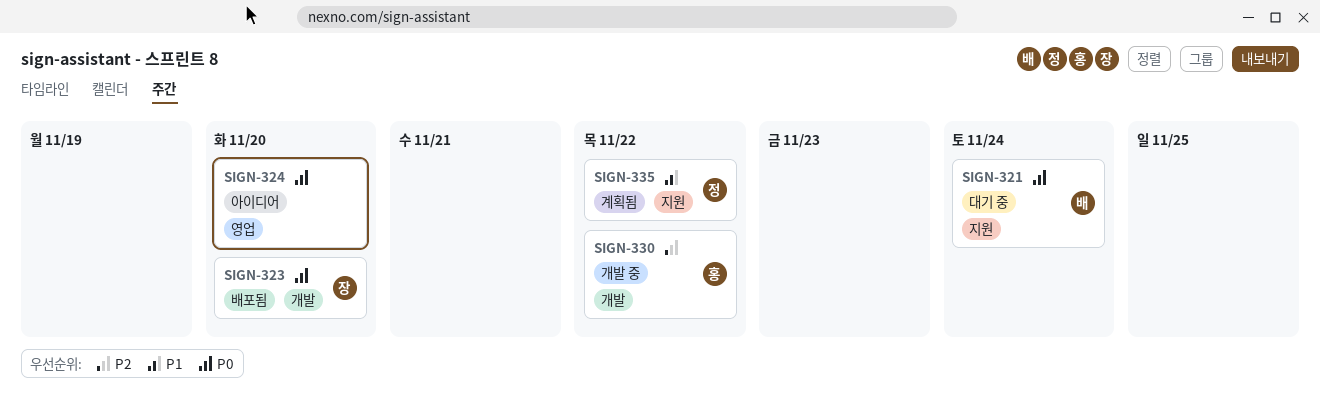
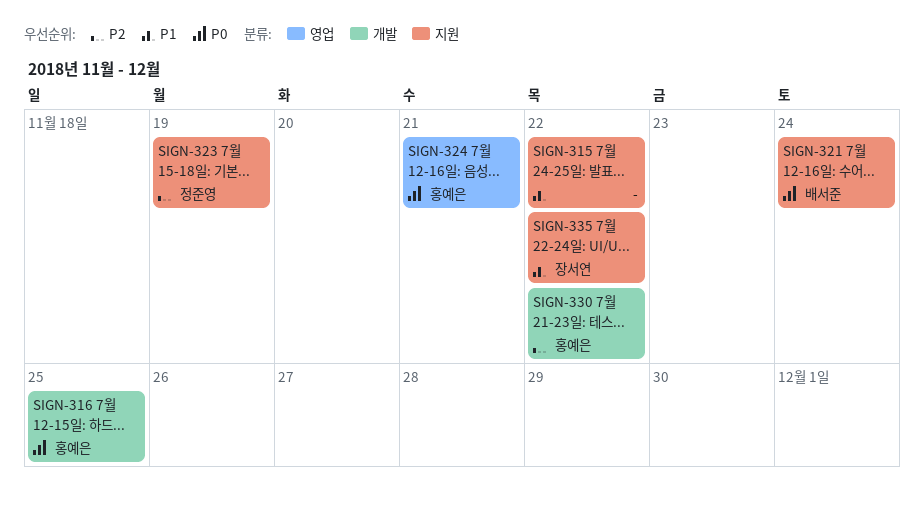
SIGN-315: none -> present
SIGN-316: none -> present
SIGN-323, owner: 장서연 -> 정준영
SIGN-323, priority: P0 -> P2
SIGN-323, label: 개발 -> 지원
SIGN-323, due: Nov 20 -> Nov 19
SIGN-324, owner: none -> 홍예은
SIGN-324, due: Nov 20 -> Nov 21
SIGN-335, owner: 정준영 -> 장서연

